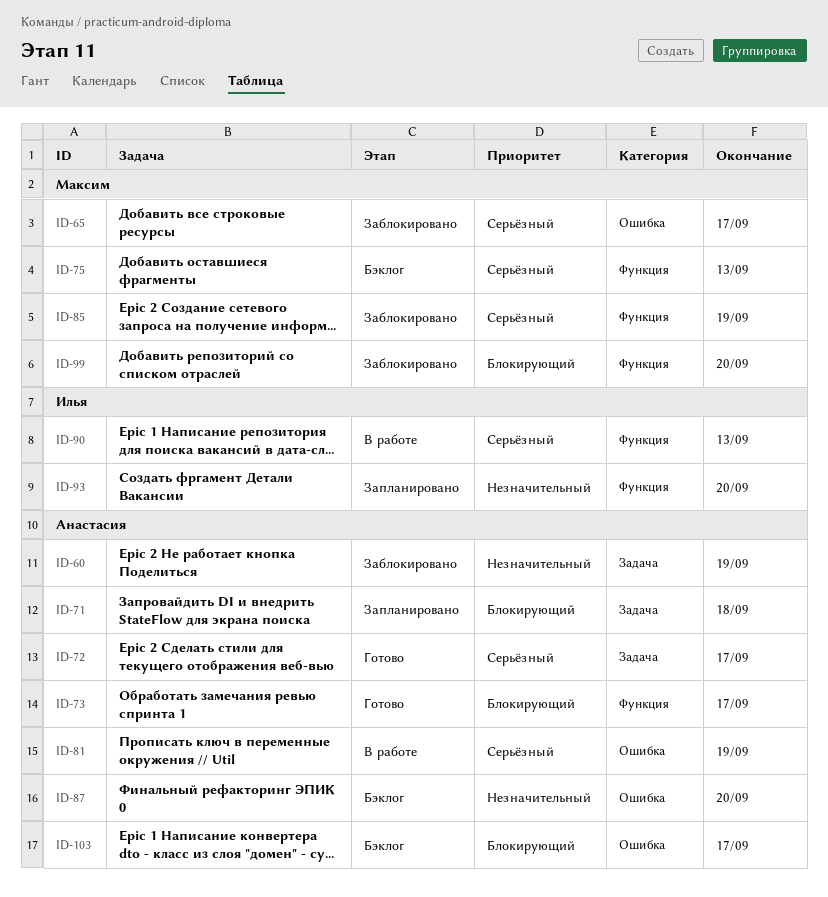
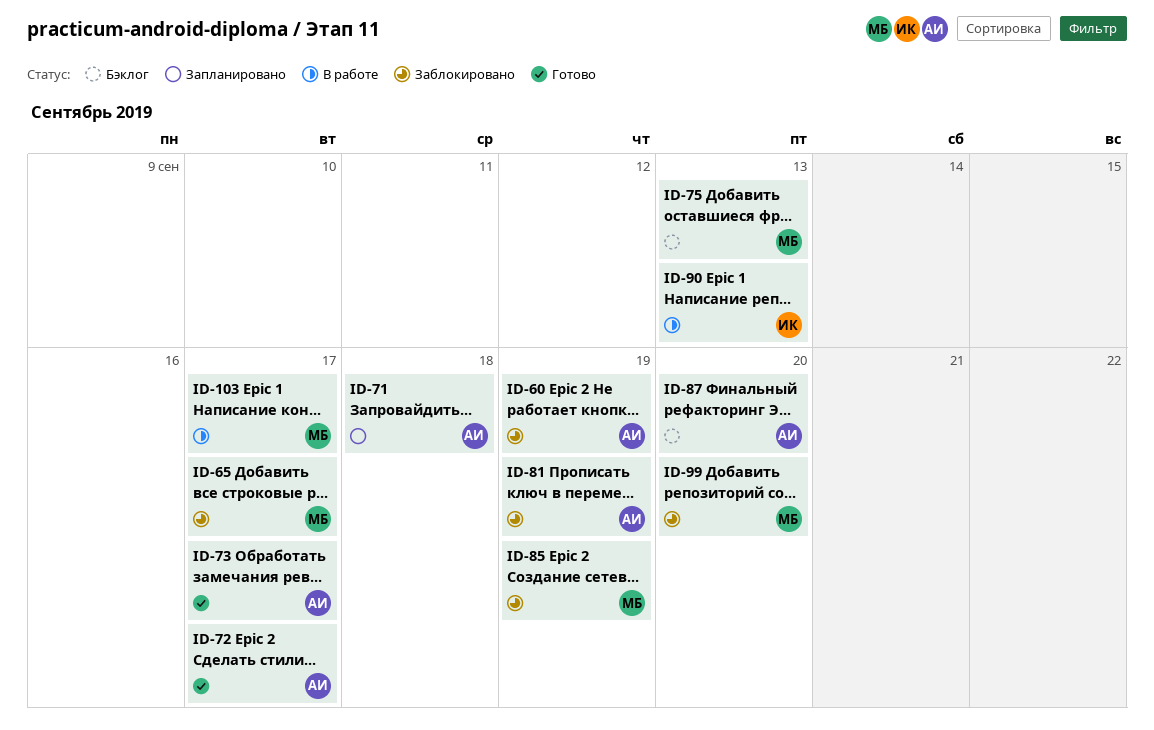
ID-81, status: В работе -> Заблокировано
ID-93: present -> none
ID-103, status: Бэклог -> В работе
ID-103, owner: Анастасия -> Максим

